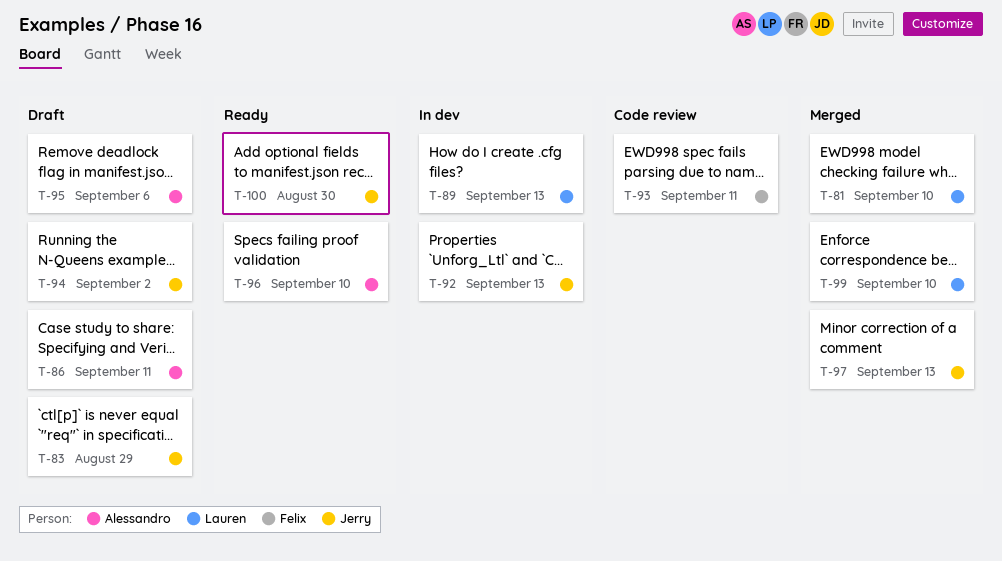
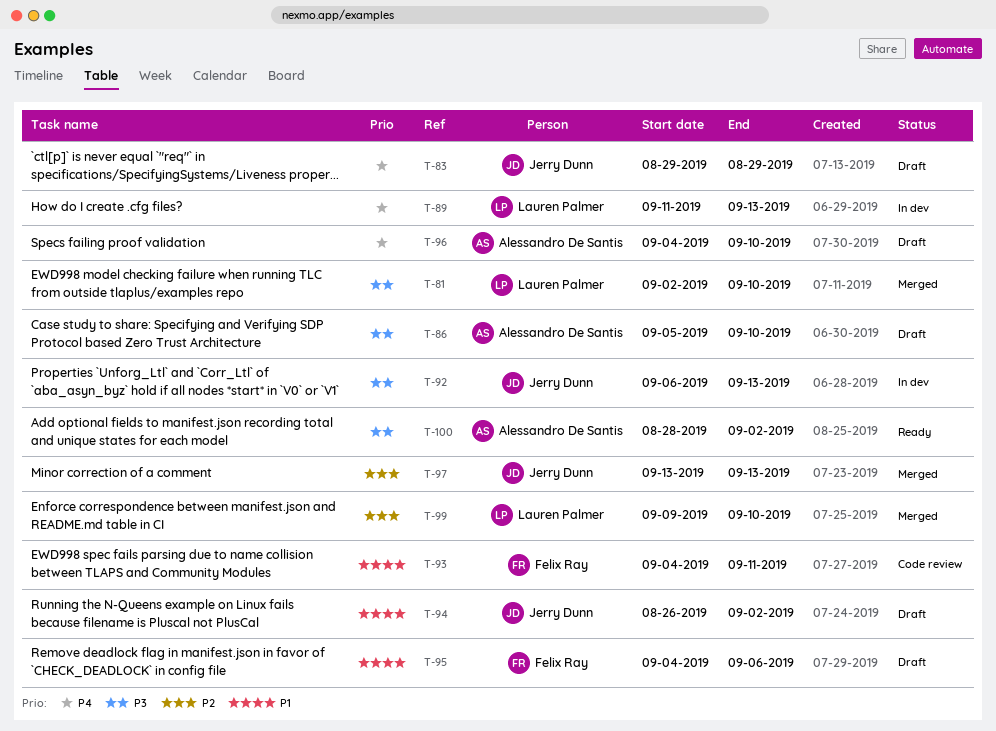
T-86, due: Sep 11 -> Sep 10
T-95, owner: Alessandro De Santis -> Felix Ray
T-96, status: Ready -> Draft
T-100, owner: Jerry Dunn -> Alessandro De Santis
T-100, due: Aug 30 -> Sep 2

